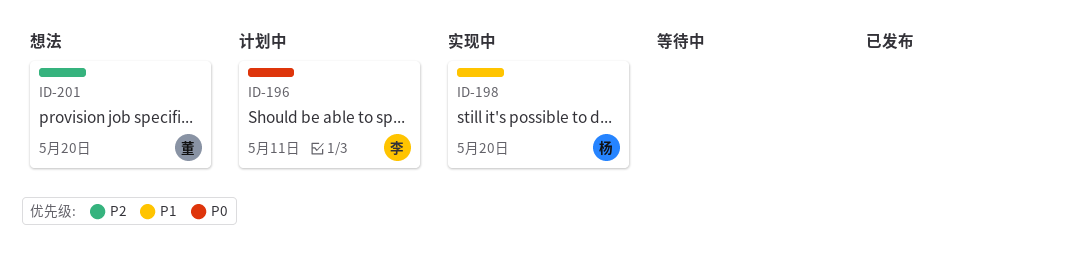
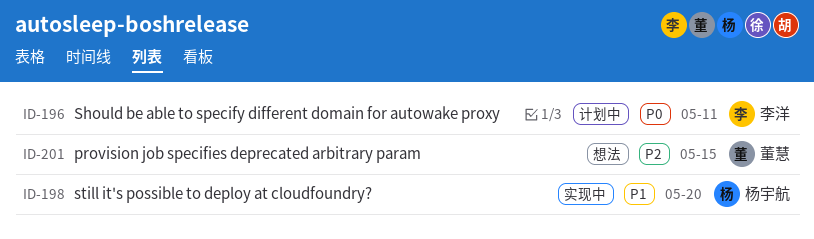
ID-201, due: May 20 -> May 15

